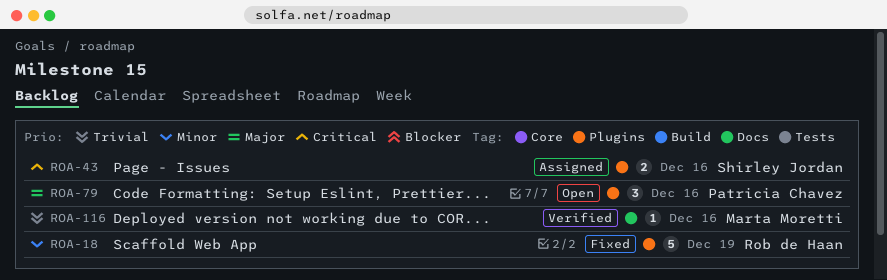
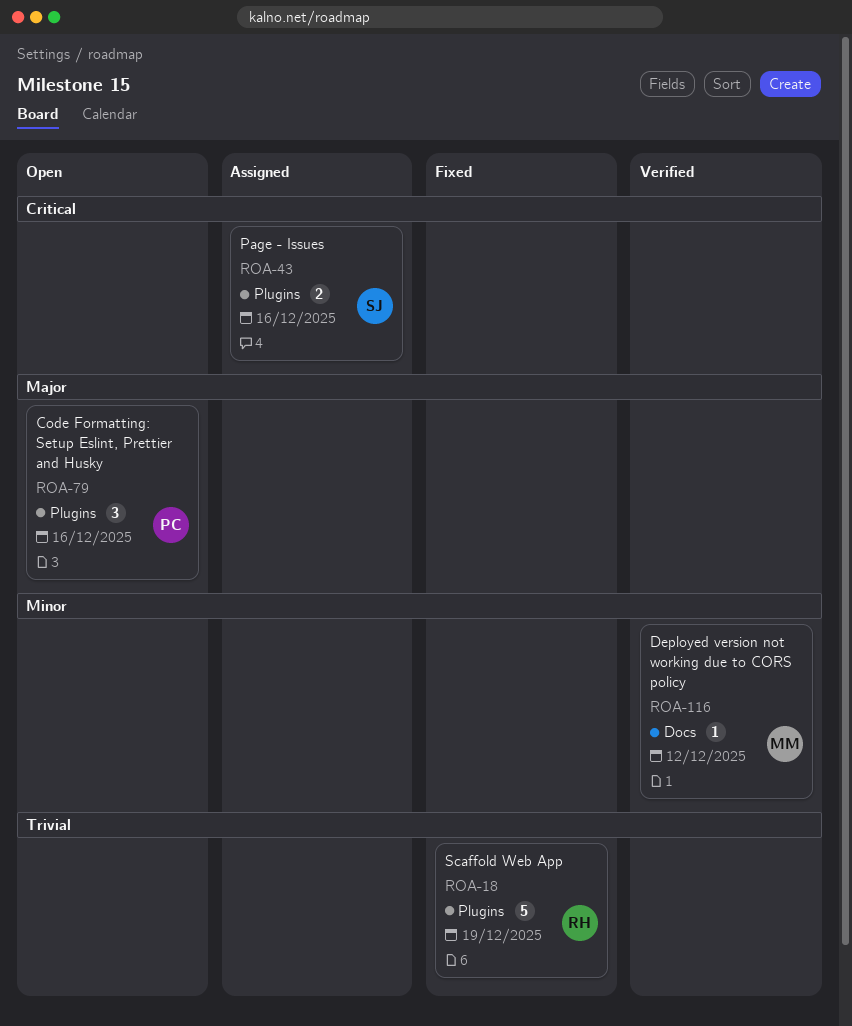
ROA-18, priority: Minor -> Trivial
ROA-116, priority: Trivial -> Minor
ROA-116, due: Dec 16 -> Dec 12

